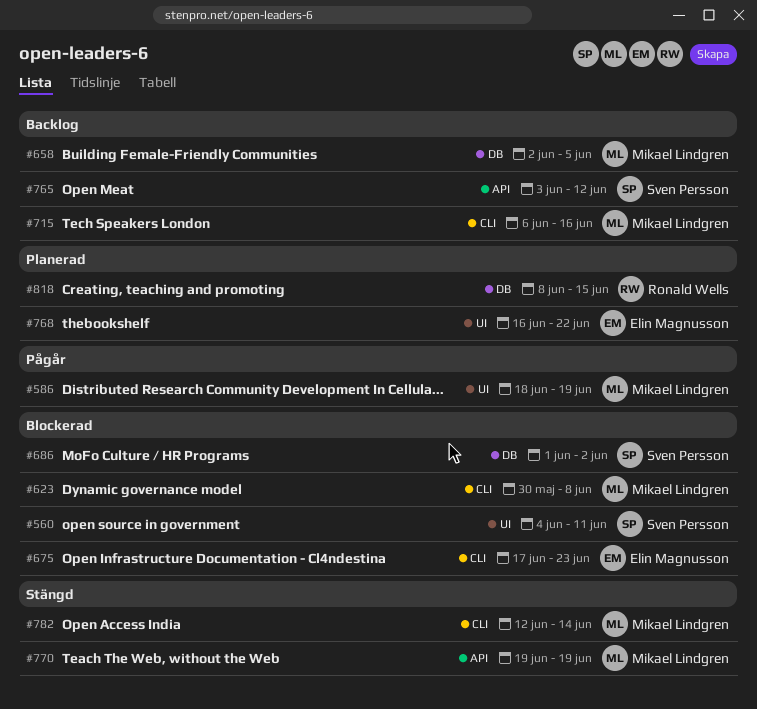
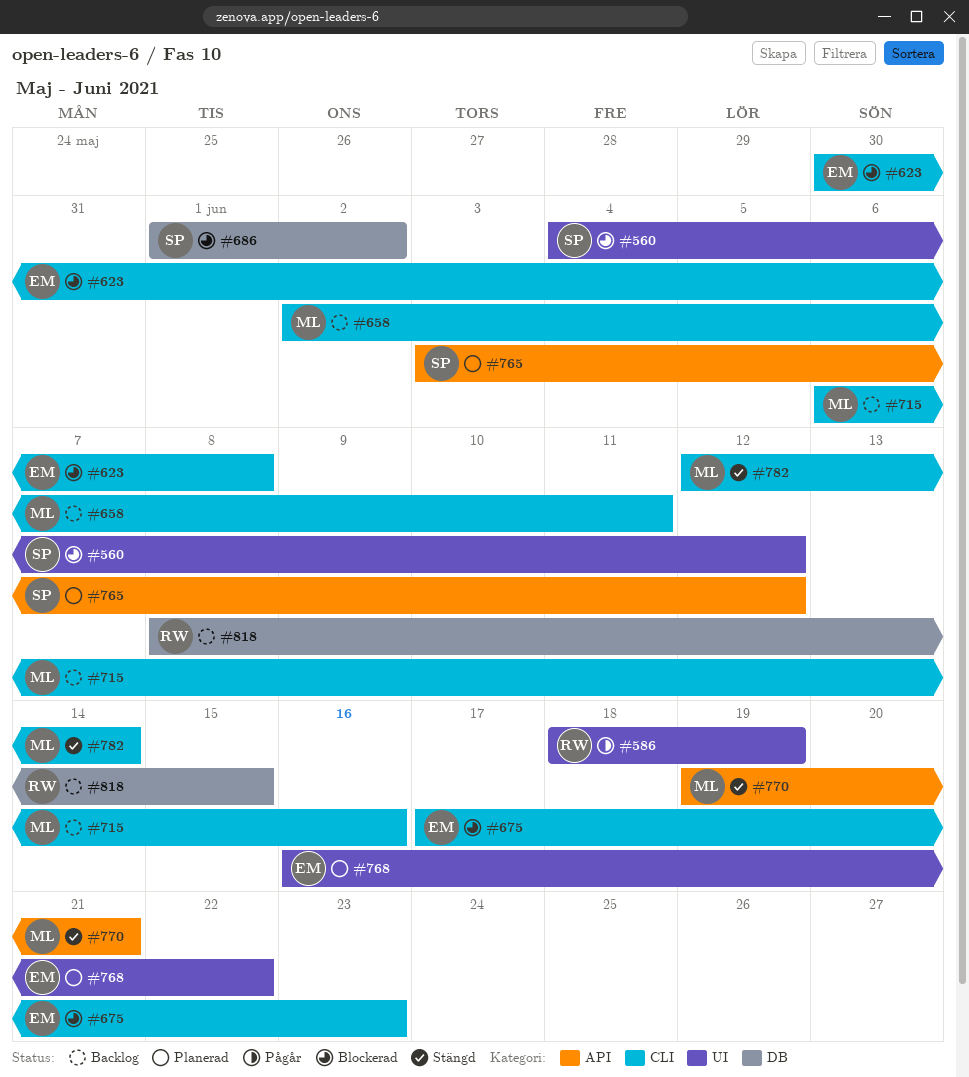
#560, due: Jun 11 -> Jun 12
#586, owner: Mikael Lindgren -> Ronald Wells
#623, owner: Mikael Lindgren -> Elin Magnusson
#658, label: DB -> CLI
#658, due: Jun 5 -> Jun 11
#765, status: Backlog -> Planerad
#770, due: Jun 19 -> Jun 21
#818, status: Planerad -> Backlog

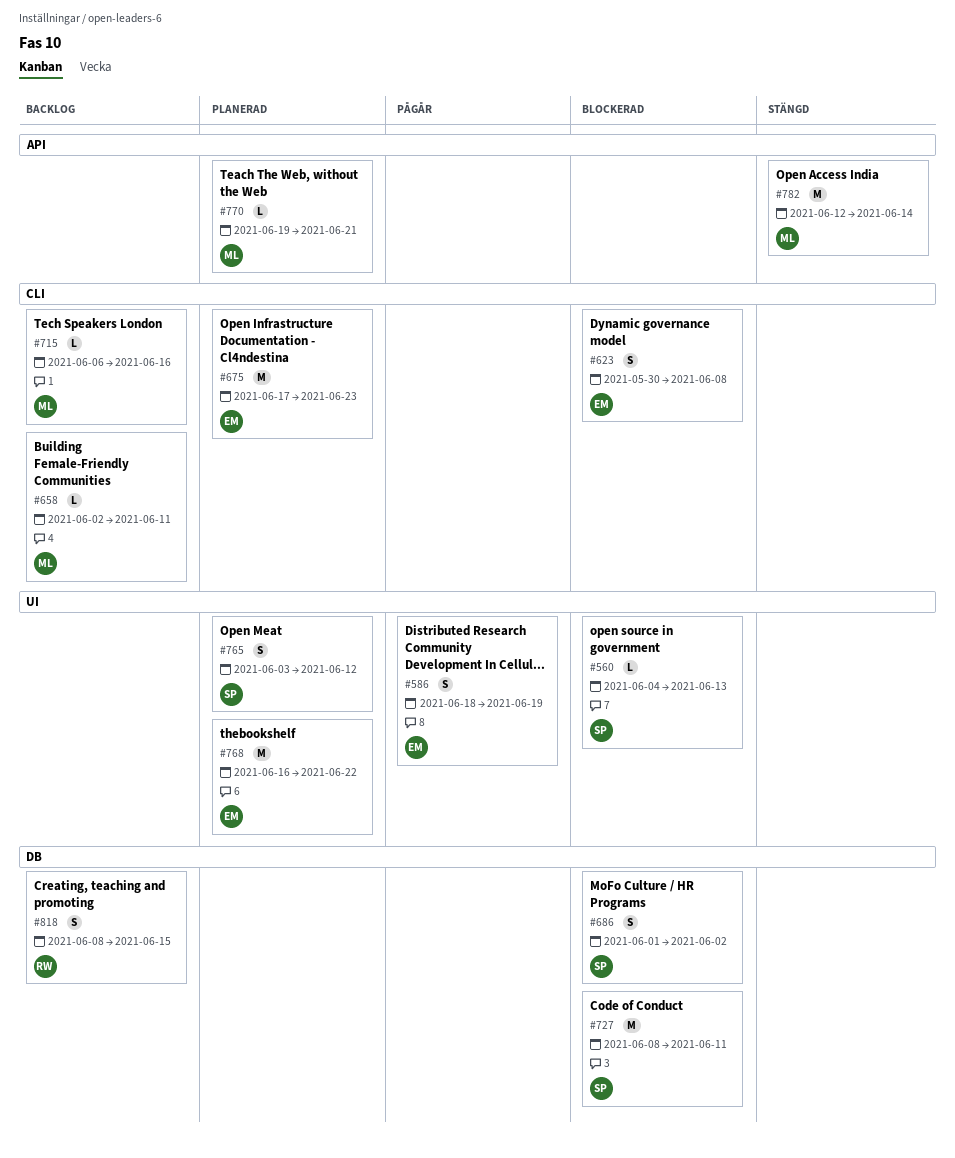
#560, due: Jun 12 -> Jun 13
#586, owner: RW -> EM
#675, status: Blockerad -> Planerad
#727: none -> present
#765, label: API -> UI
#770, status: Stängd -> Planerad
#782, label: CLI -> API

